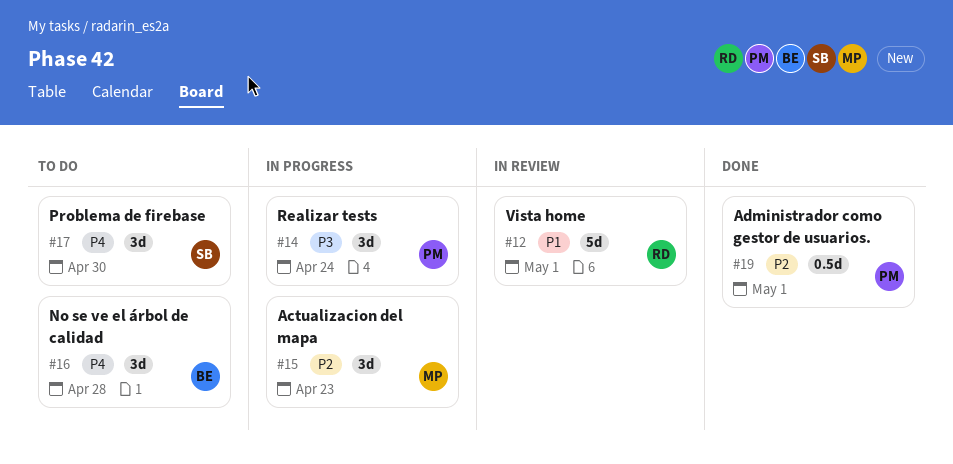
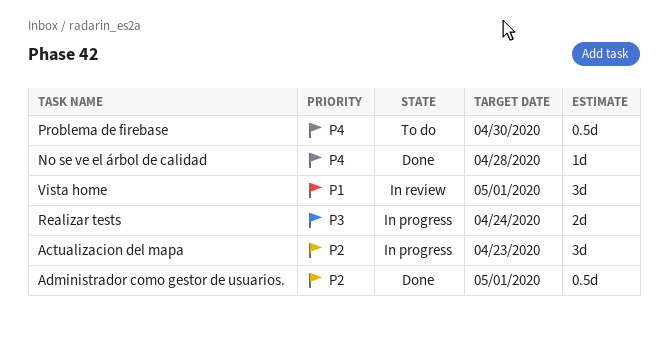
No se ve el árbol de calidad, status: To do -> Done
No se ve el árbol de calidad, estimate: 3d -> 1d
Problema de firebase, estimate: 3d -> 0.5d
Realizar tests, estimate: 3d -> 2d
Vista home, estimate: 5d -> 3d

